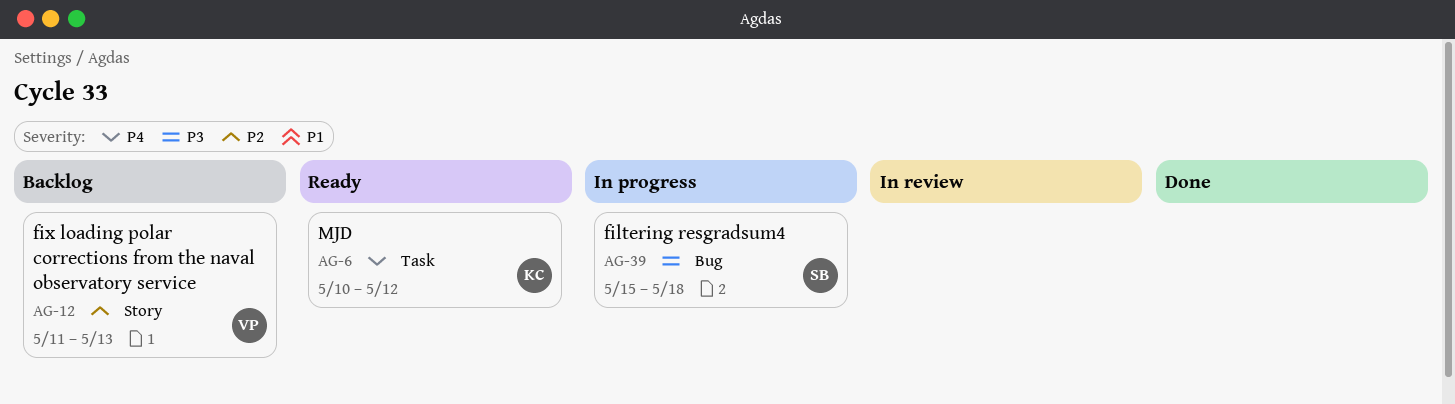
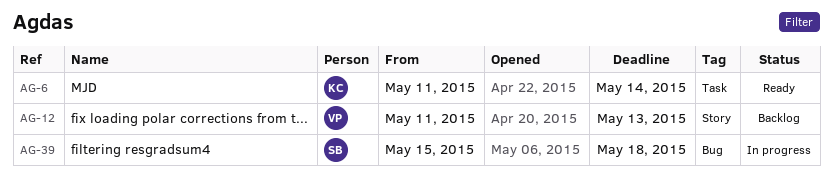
AG-6, start: May 10 -> May 11
AG-6, due: May 12 -> May 14

